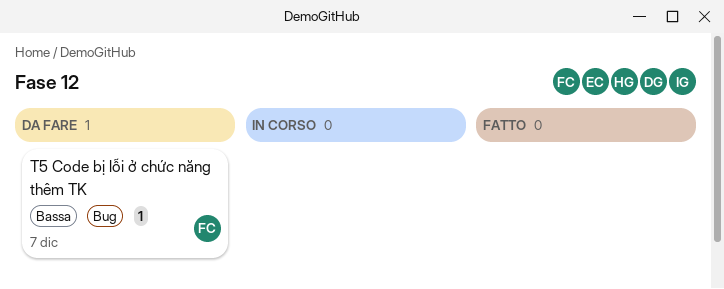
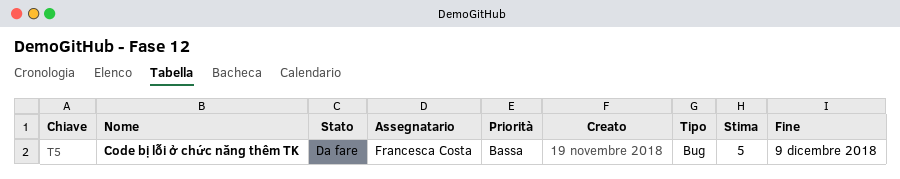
T5, estimate: 1 -> 5
T5, due: Dec 7 -> Dec 9

